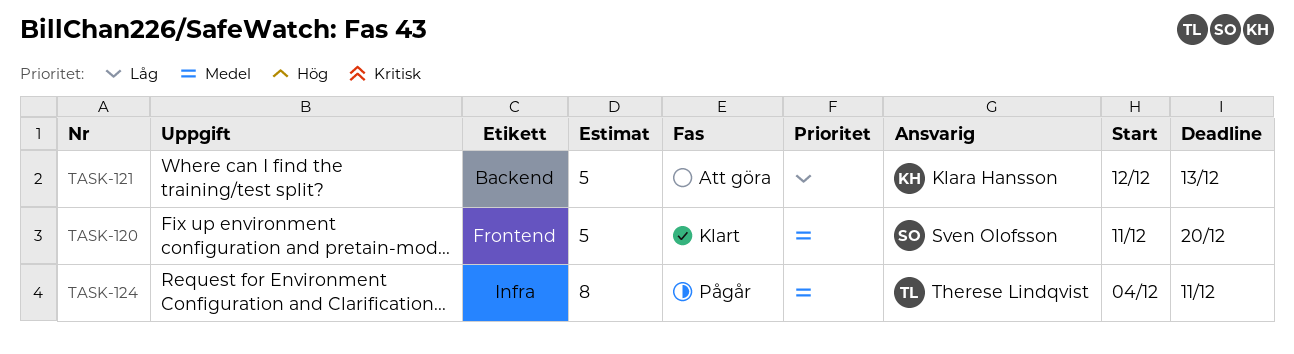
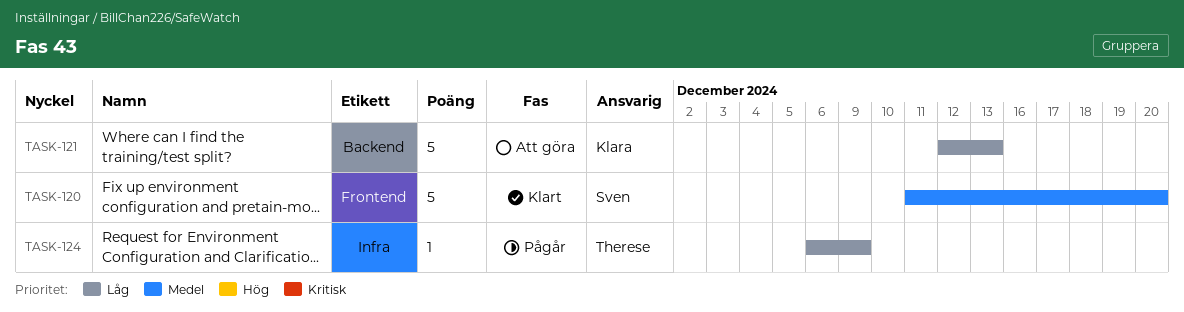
TASK-124, priority: Medel -> Låg
TASK-124, estimate: 8 -> 1
TASK-124, start: Dec 4 -> Dec 6
TASK-124, due: Dec 11 -> Dec 9

